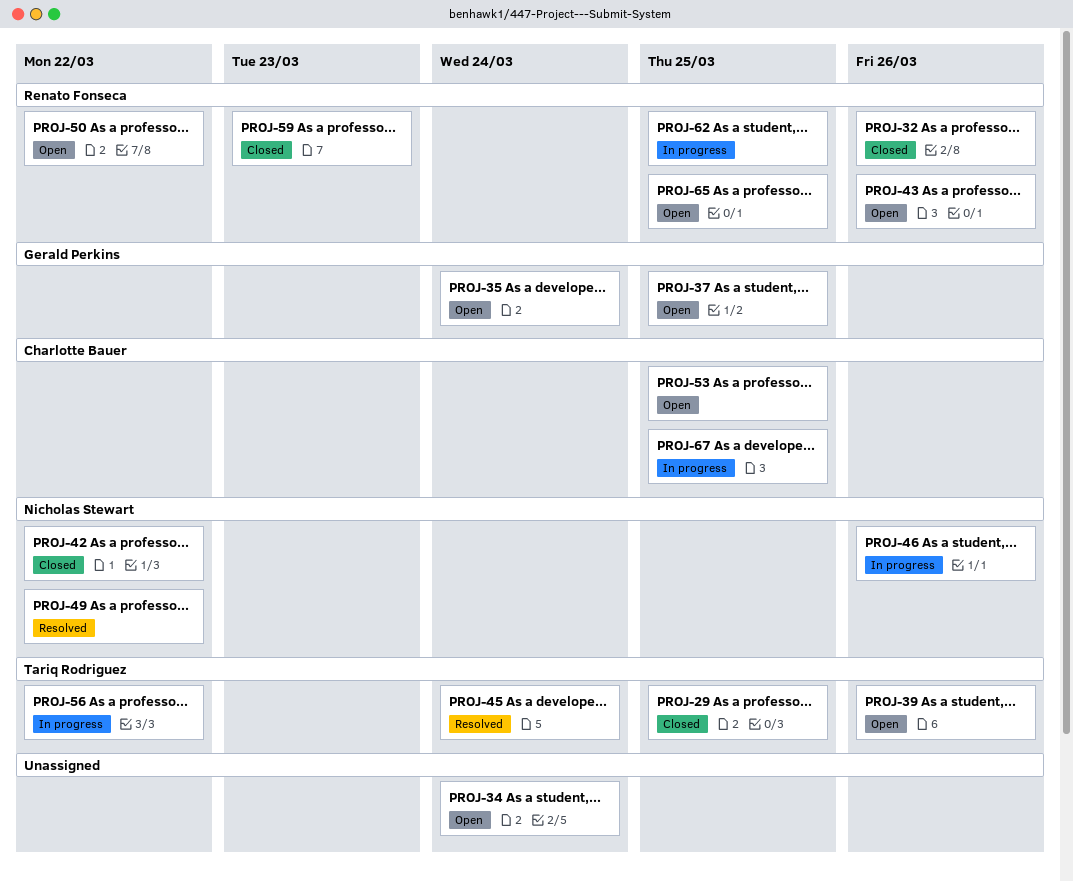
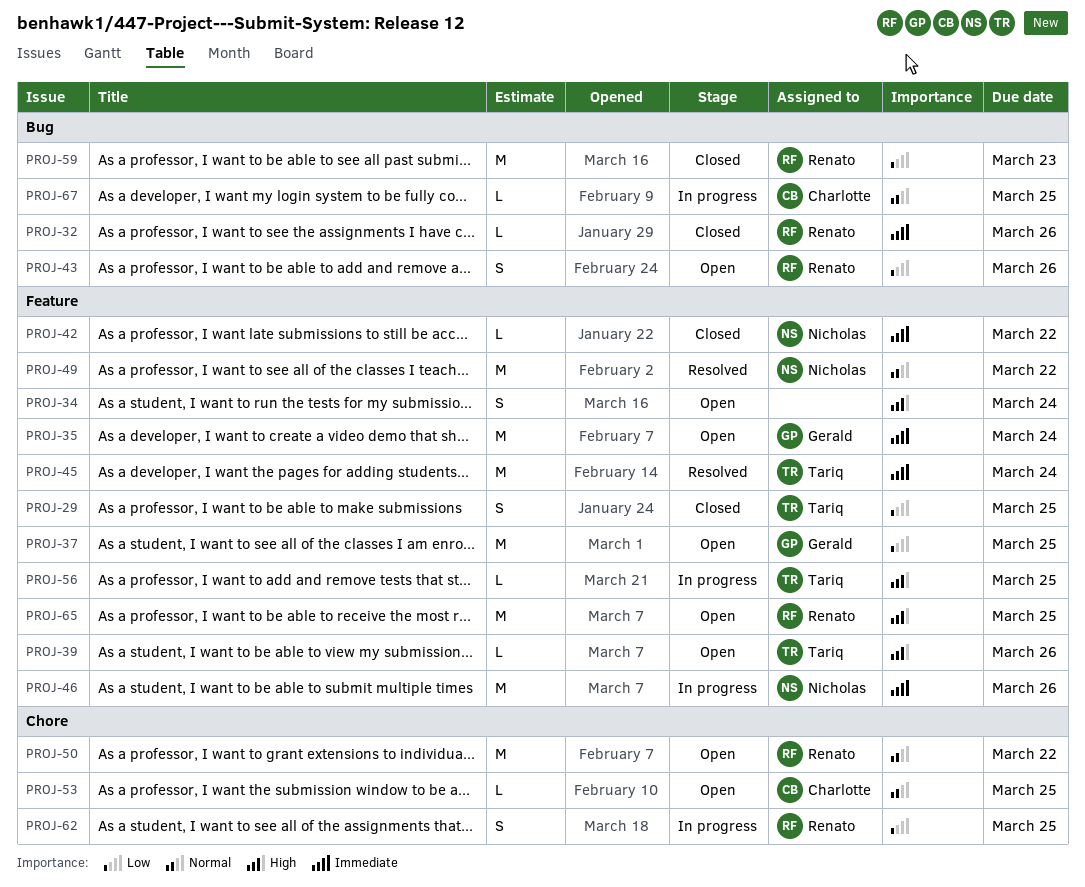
PROJ-56, due: Mar 22 -> Mar 25

